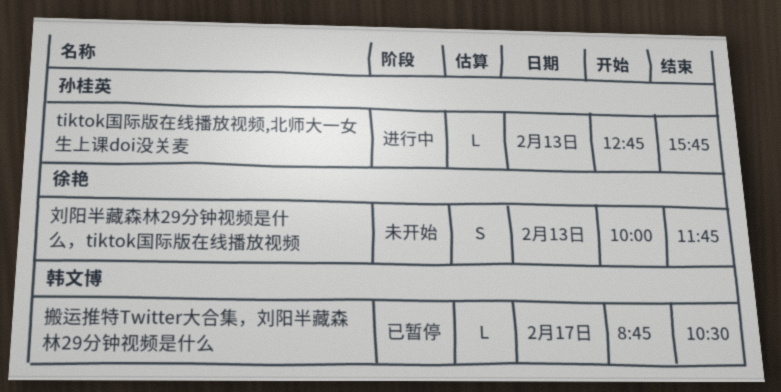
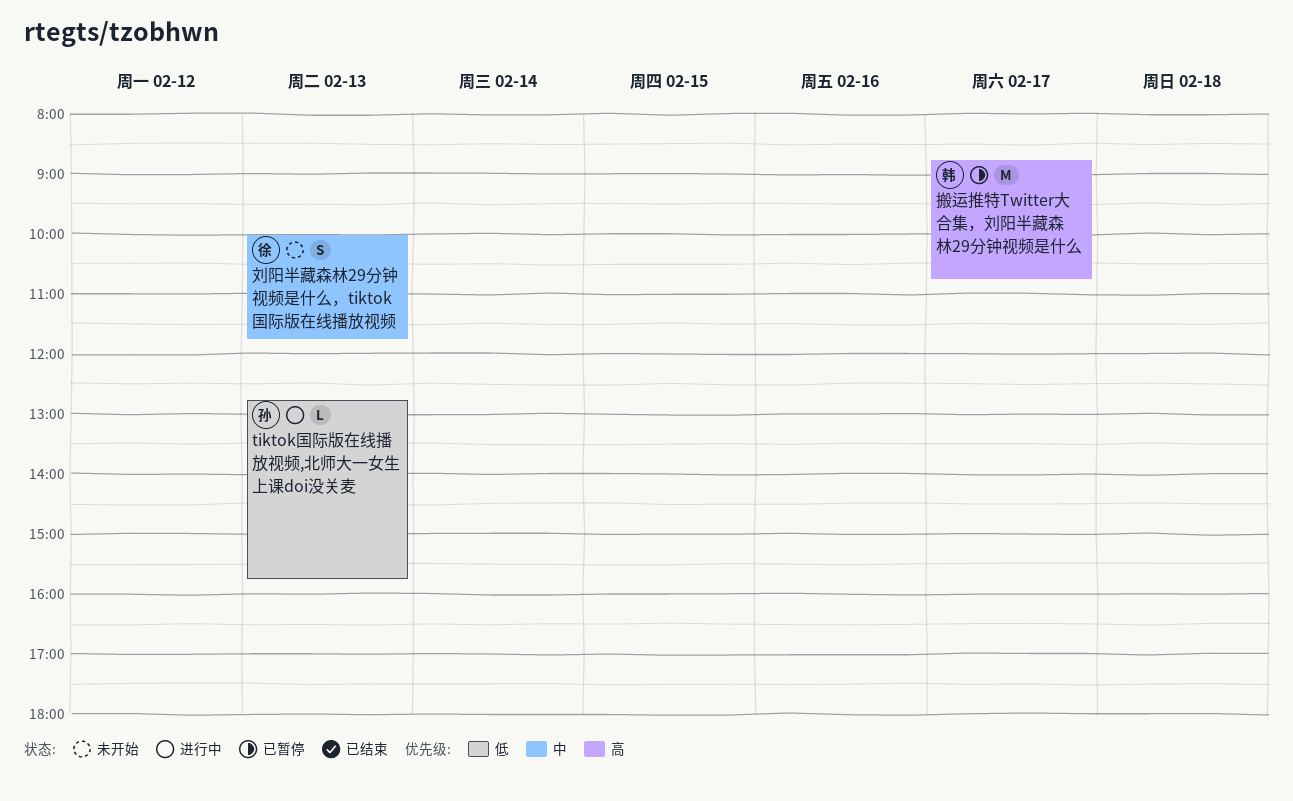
搬运推特Twitter大合集，刘阳半藏森林29分钟视频是什么, estimate: L -> M
搬运推特Twitter大合集，刘阳半藏森林29分钟视频是什么, ends: 10:30 -> 10:45

